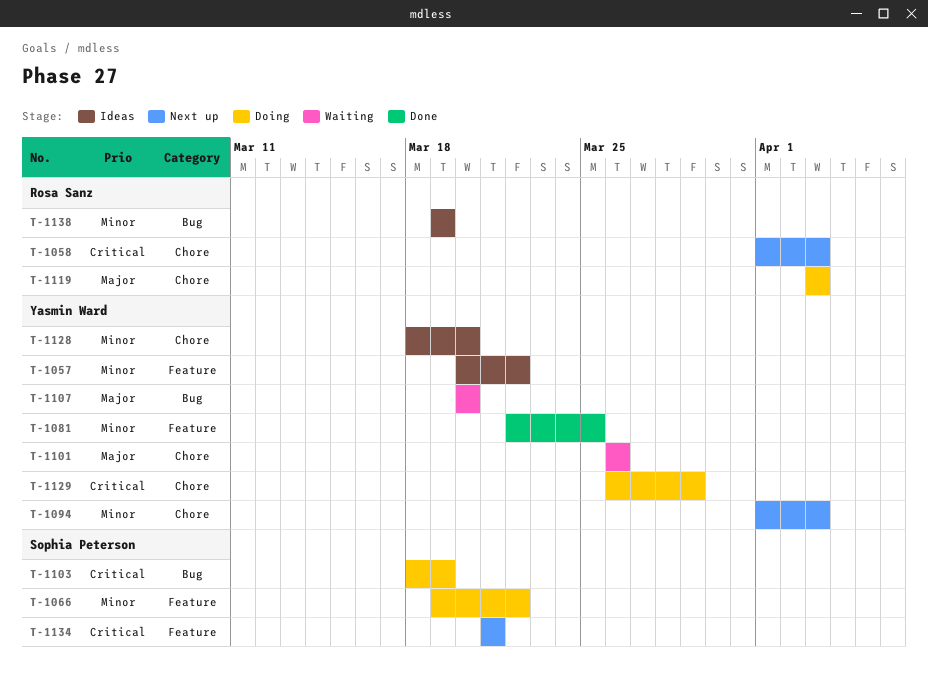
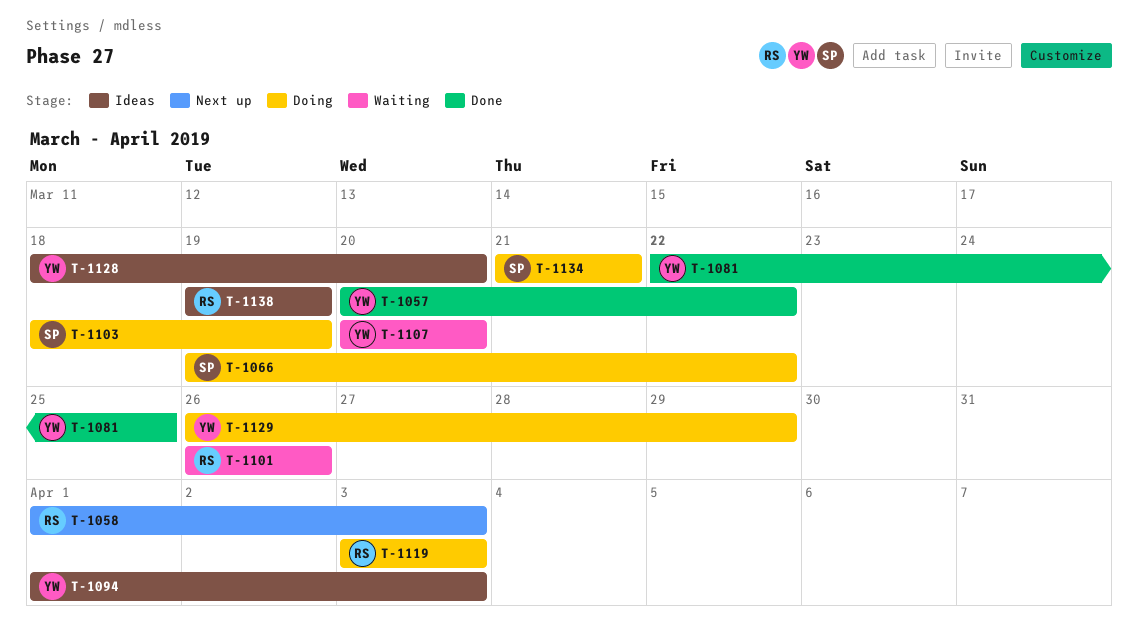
T-1057, status: Ideas -> Done
T-1094, status: Next up -> Ideas
T-1101, owner: Yasmin Ward -> Rosa Sanz
T-1134, status: Next up -> Doing

